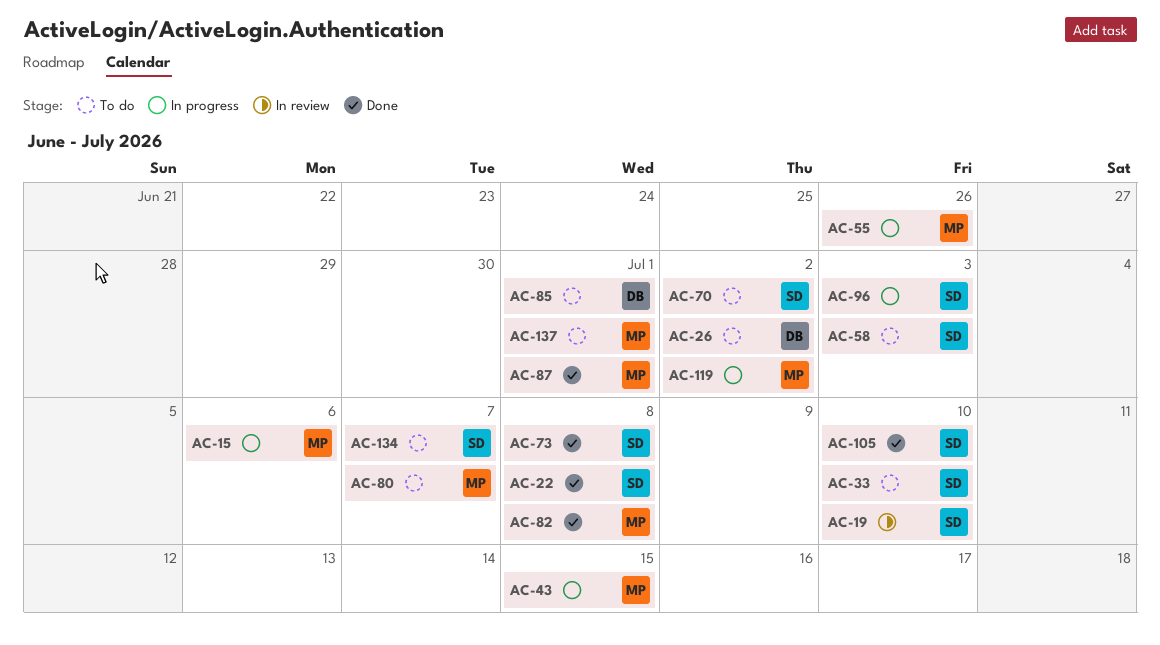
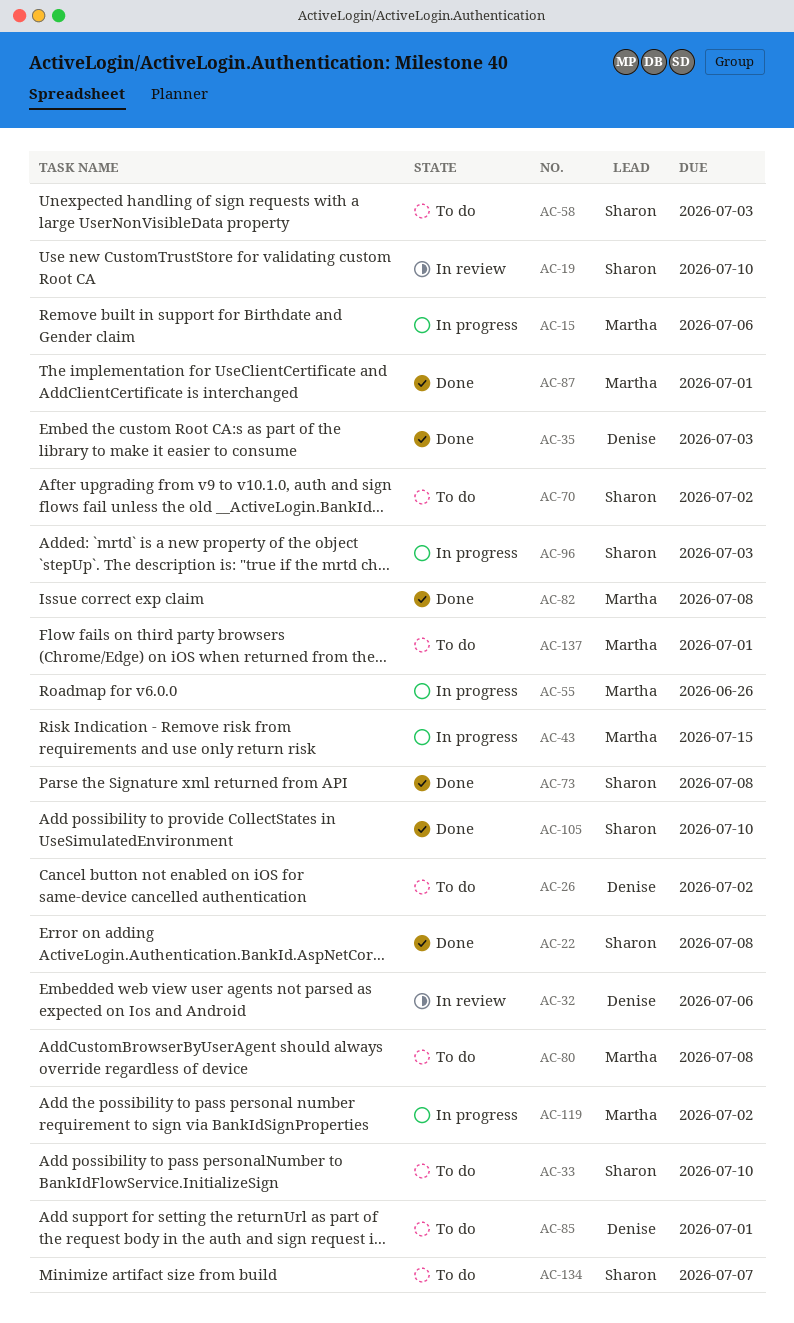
AC-32: none -> present
AC-35: none -> present
AC-80, due: Jul 7 -> Jul 8

